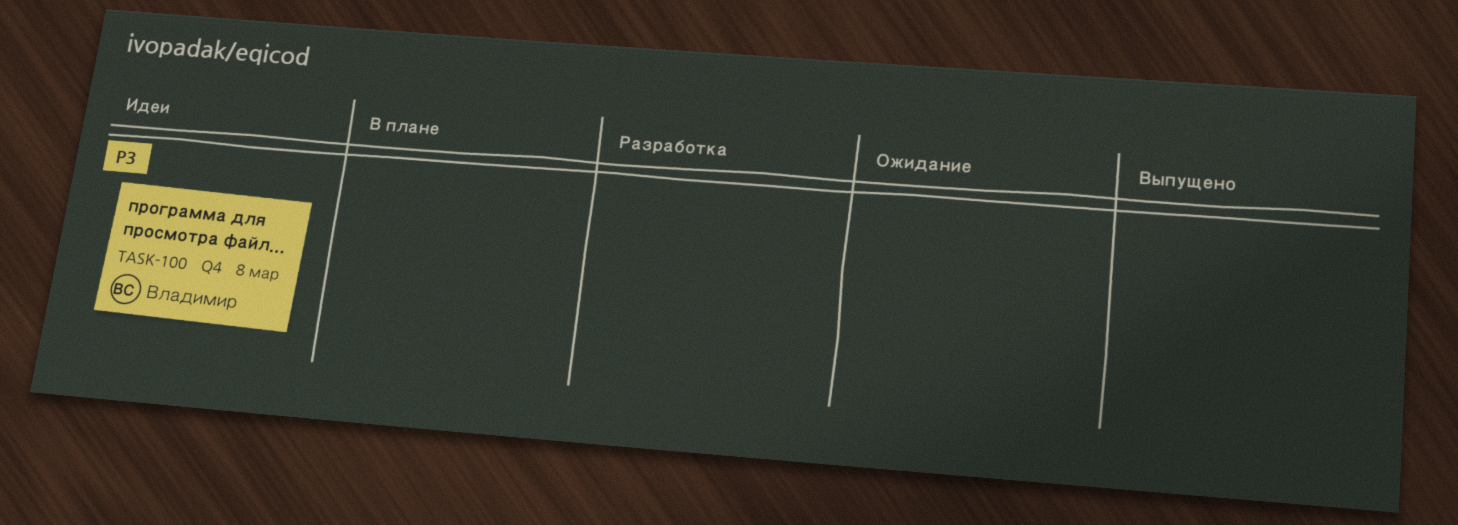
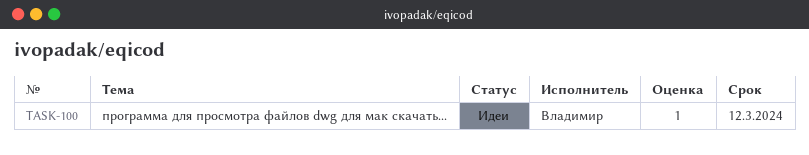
TASK-100, due: Mar 8 -> Mar 12

